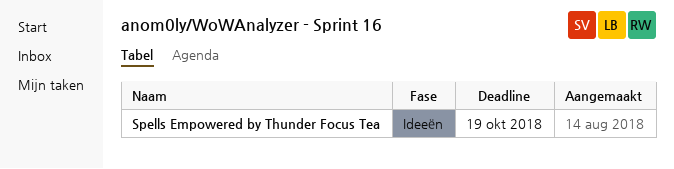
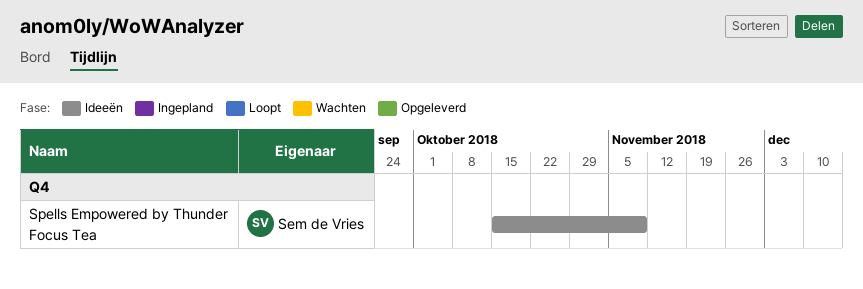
Spells Empowered by Thunder Focus Tea, due: Oct 19 -> Nov 9

